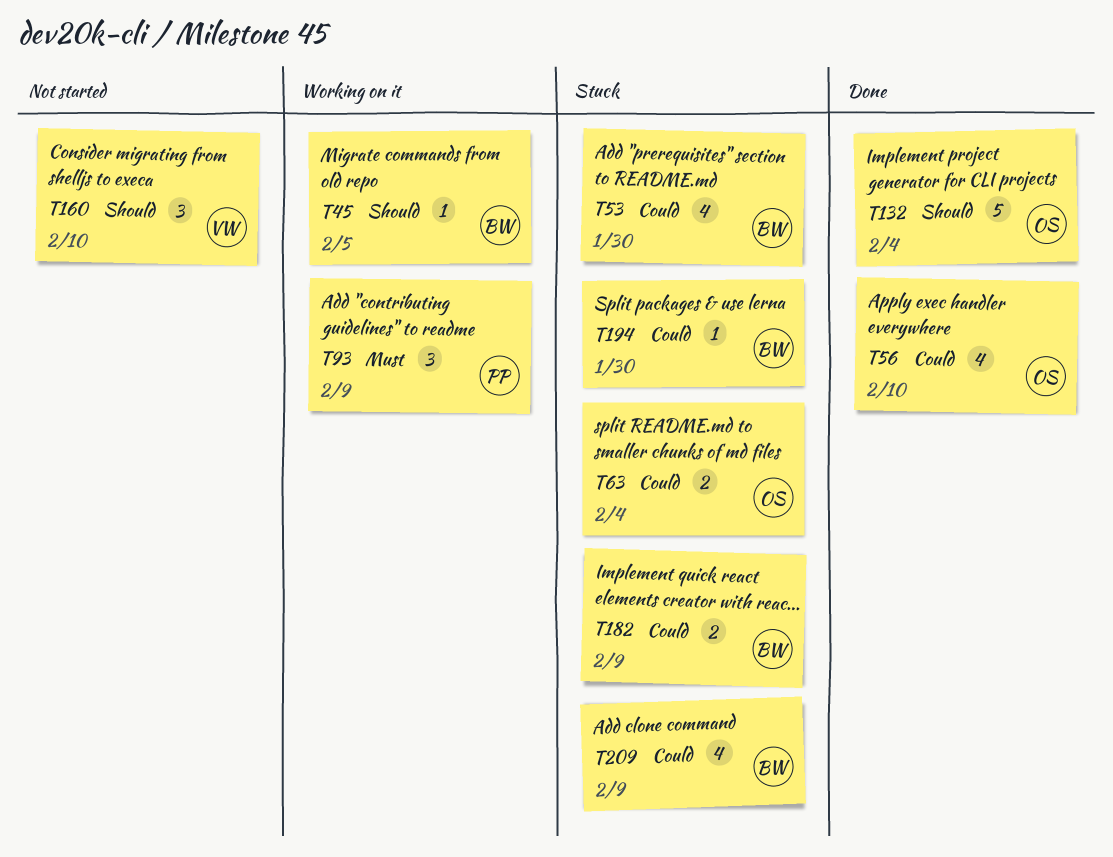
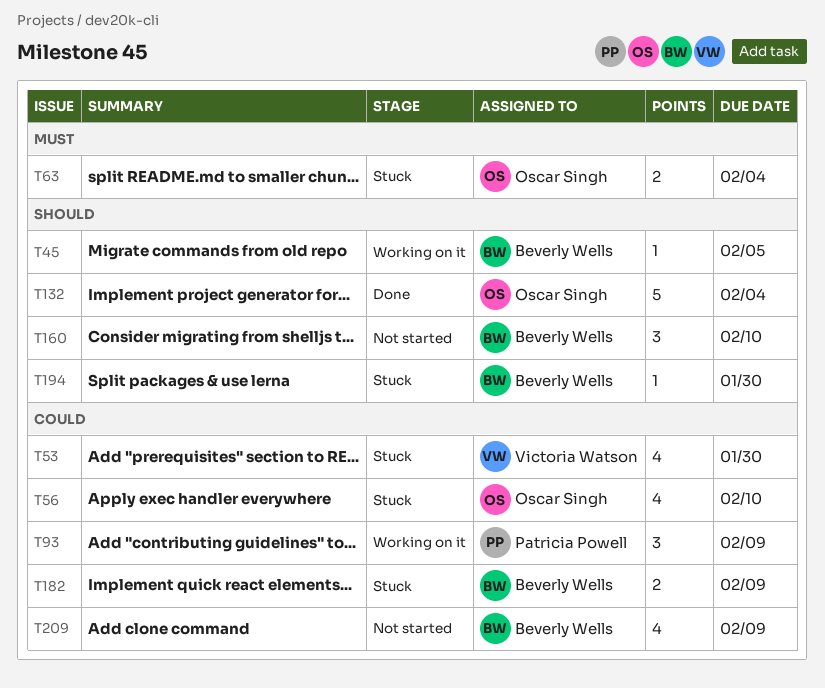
T53, owner: Beverly Wells -> Victoria Watson
T56, status: Done -> Stuck
T63, priority: Could -> Must
T93, priority: Must -> Could
T160, owner: Victoria Watson -> Beverly Wells
T194, priority: Could -> Should
T209, status: Stuck -> Not started

